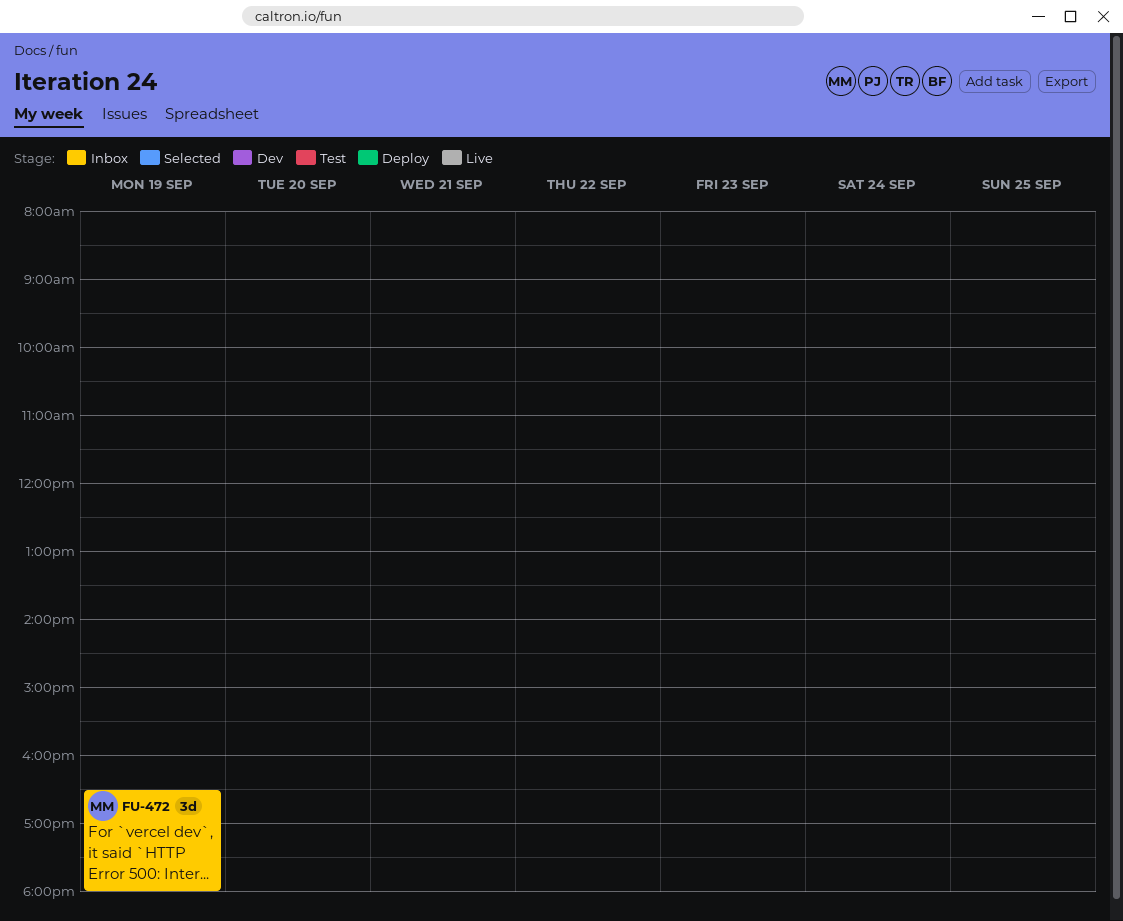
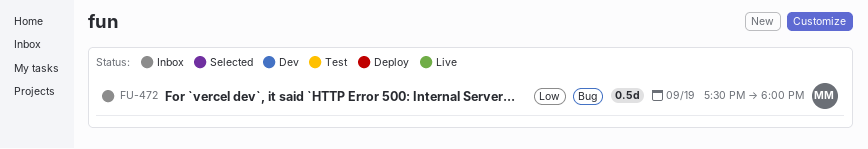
FU-472, estimate: 3d -> 0.5d
FU-472, begins: 16:30 -> 17:30

